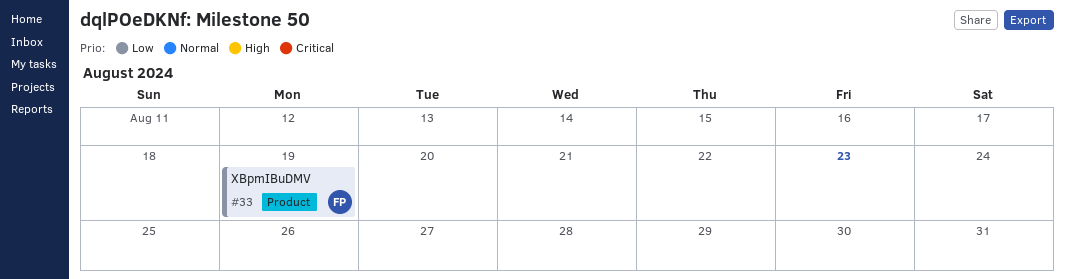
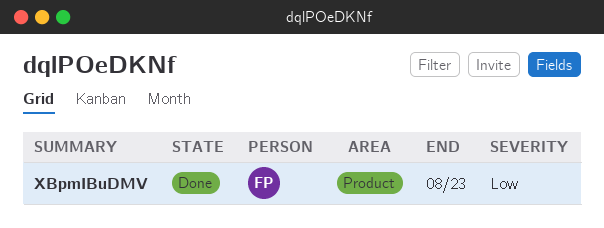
XBpmIBuDMV, due: Aug 19 -> Aug 23

